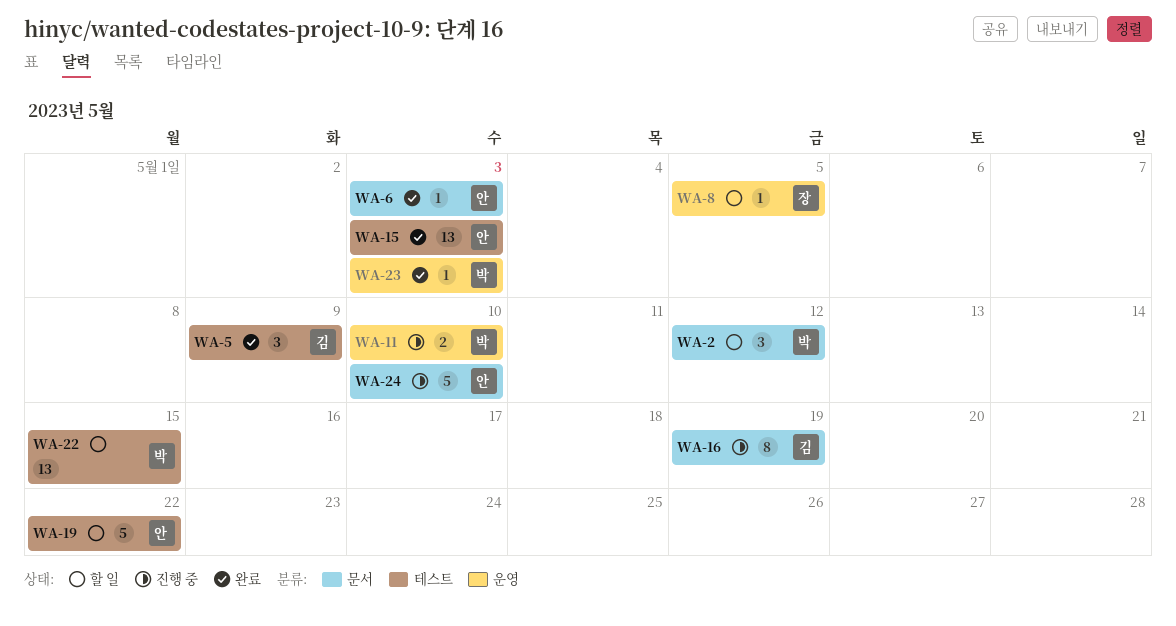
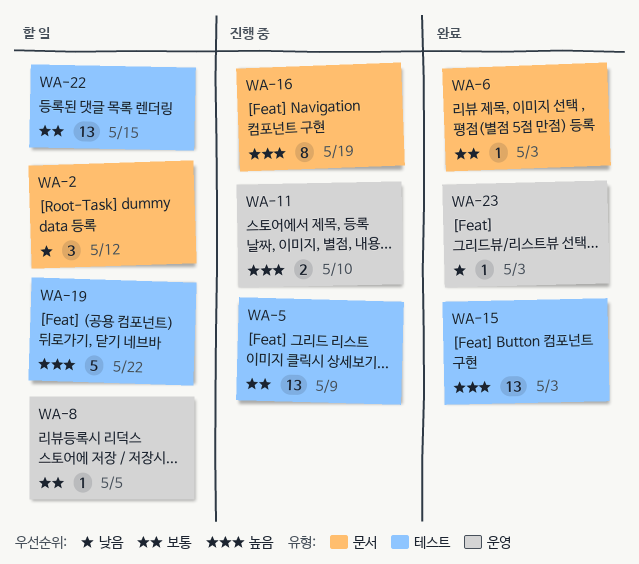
WA-5, status: 완료 -> 진행 중
WA-5, estimate: 3 -> 13
WA-24: present -> none

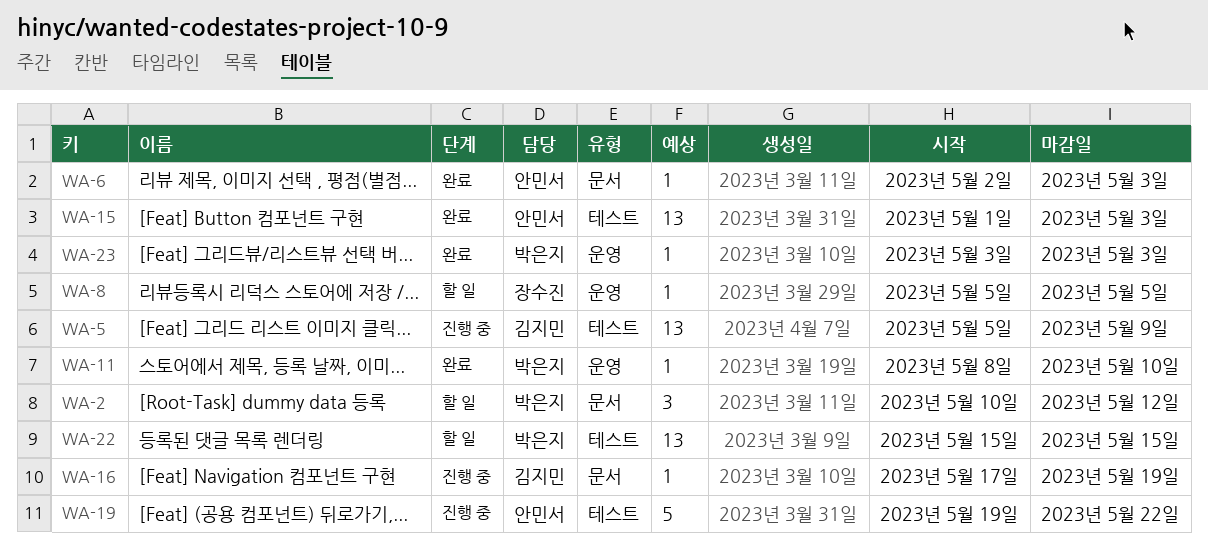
WA-11, status: 진행 중 -> 완료
WA-11, estimate: 2 -> 1
WA-16, estimate: 8 -> 1
WA-19, status: 할 일 -> 진행 중

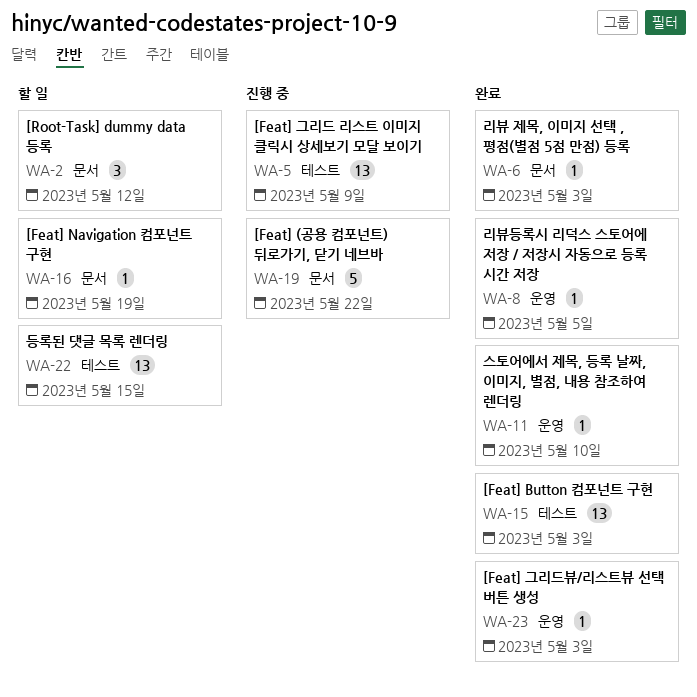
WA-8, status: 할 일 -> 완료
WA-16, status: 진행 중 -> 할 일
WA-19, label: 테스트 -> 문서

